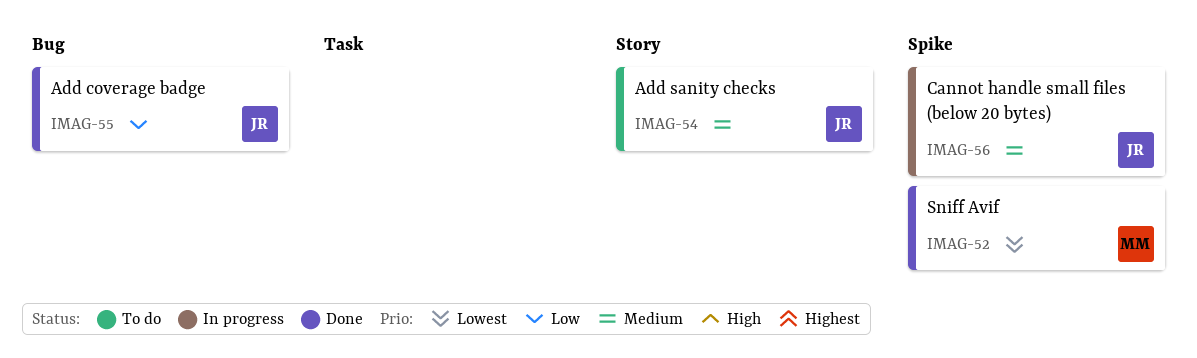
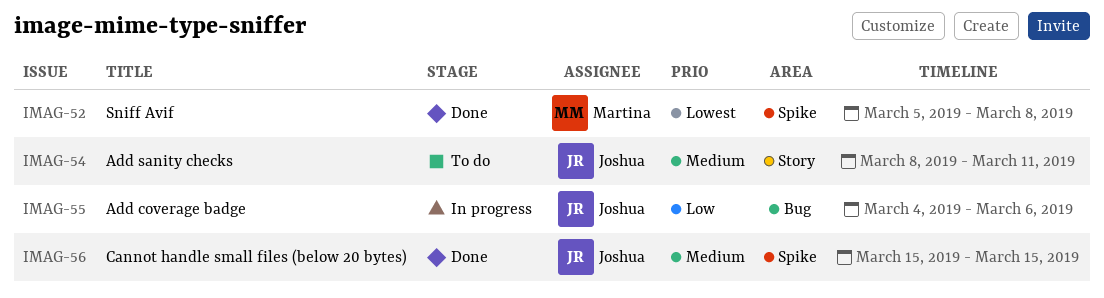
IMAG-55, status: Done -> In progress
IMAG-56, status: In progress -> Done

